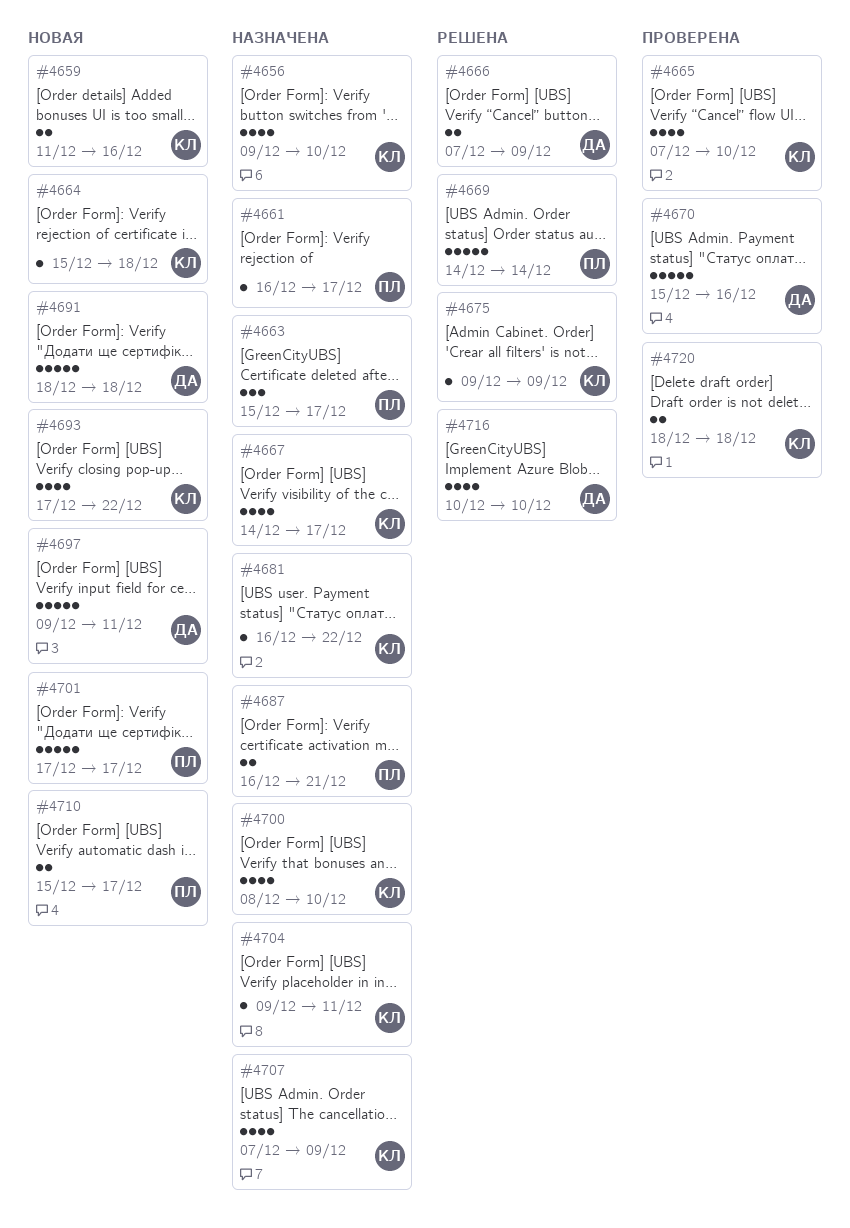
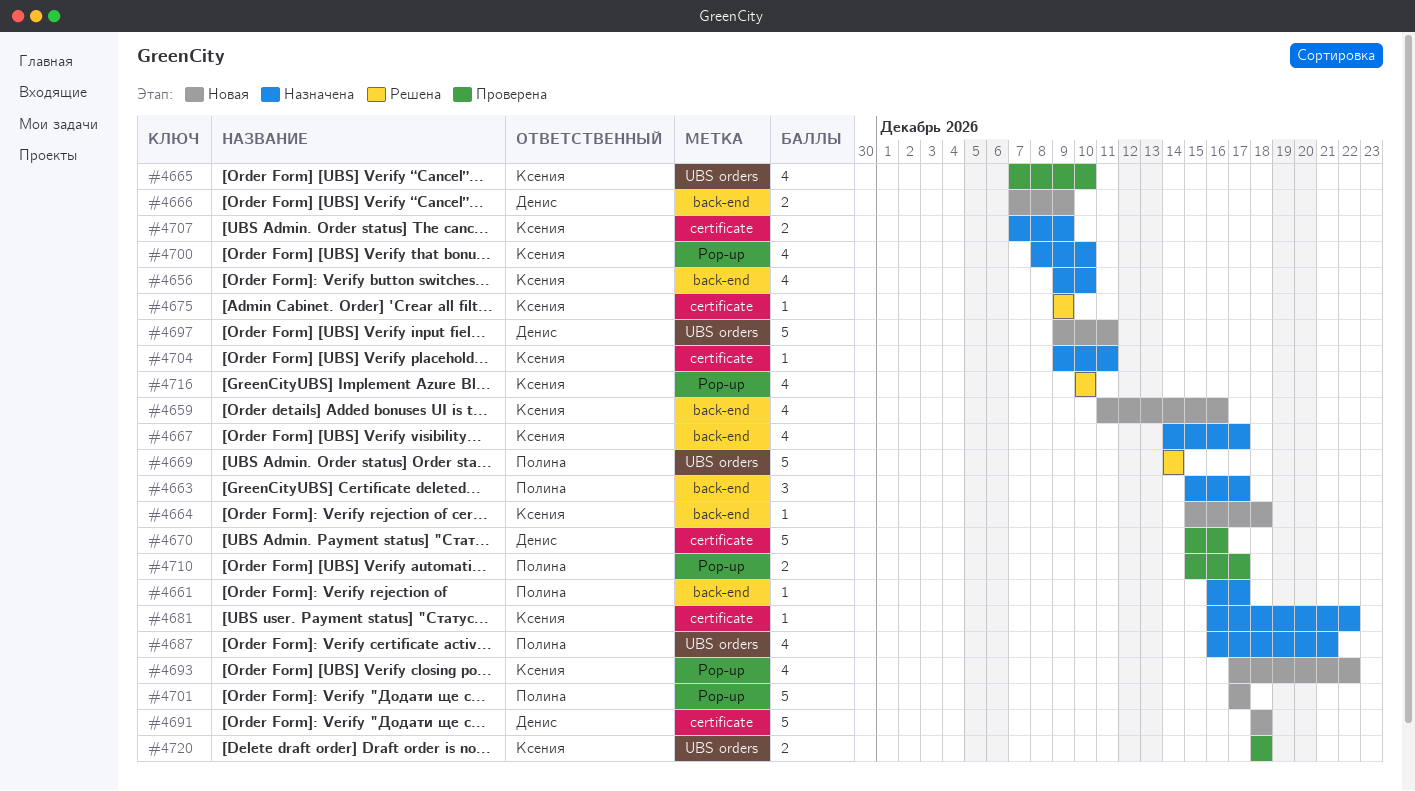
#4659, estimate: 2 -> 4
#4666, status: Решена -> Новая
#4687, estimate: 2 -> 4
#4707, estimate: 4 -> 2
#4710, status: Новая -> Проверена
#4716, owner: Денис -> Ксения

